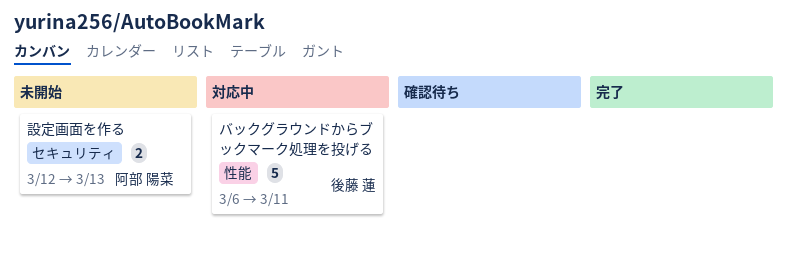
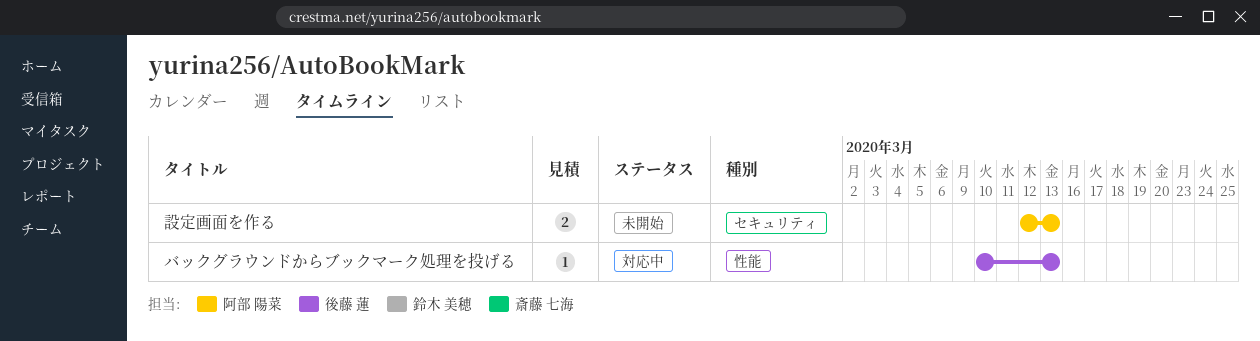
バックグラウンドからブックマーク処理を投げる, estimate: 5 -> 1
バックグラウンドからブックマーク処理を投げる, start: Mar 6 -> Mar 10
バックグラウンドからブックマーク処理を投げる, due: Mar 11 -> Mar 13

